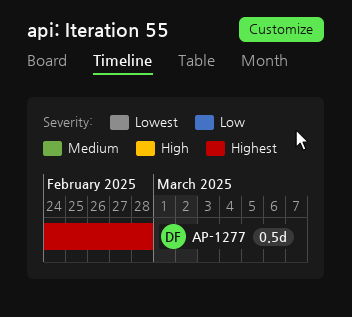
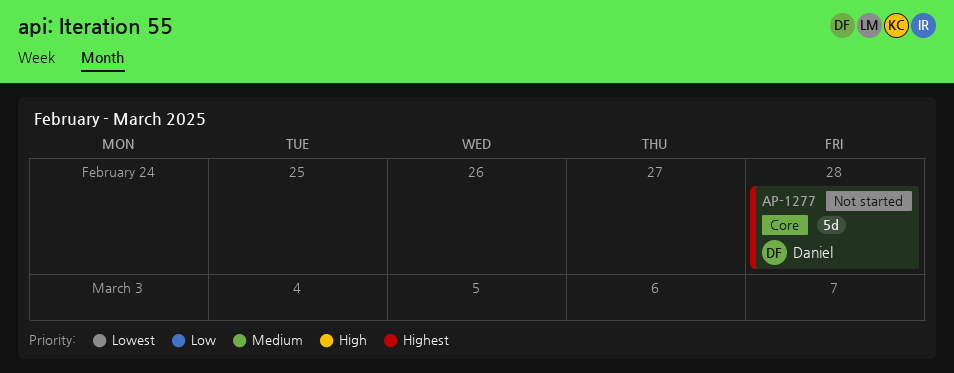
AP-1277, estimate: 0.5d -> 5d

